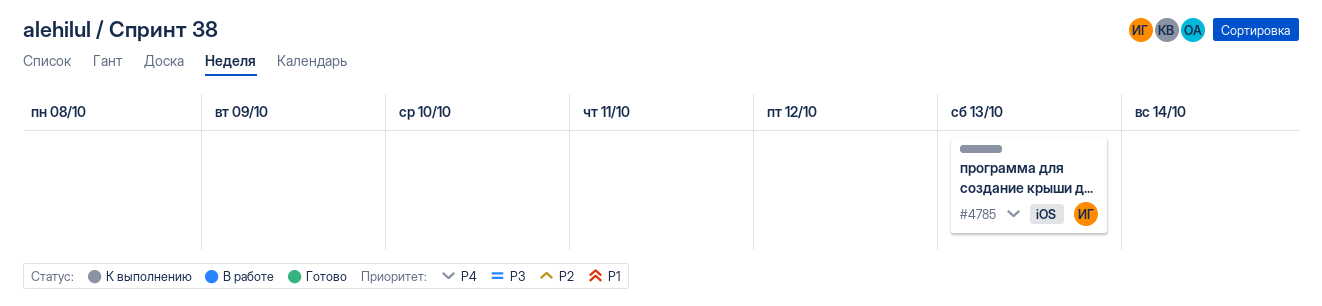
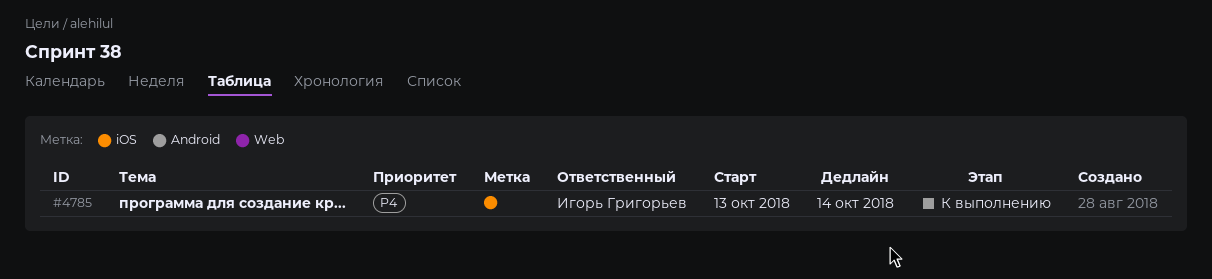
#4785, due: Oct 13 -> Oct 14

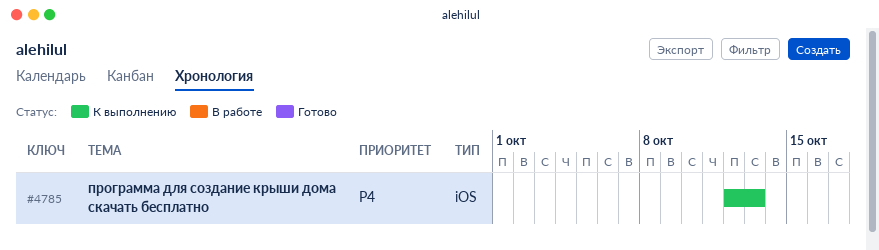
#4785, start: Oct 13 -> Oct 12
#4785, due: Oct 14 -> Oct 13

